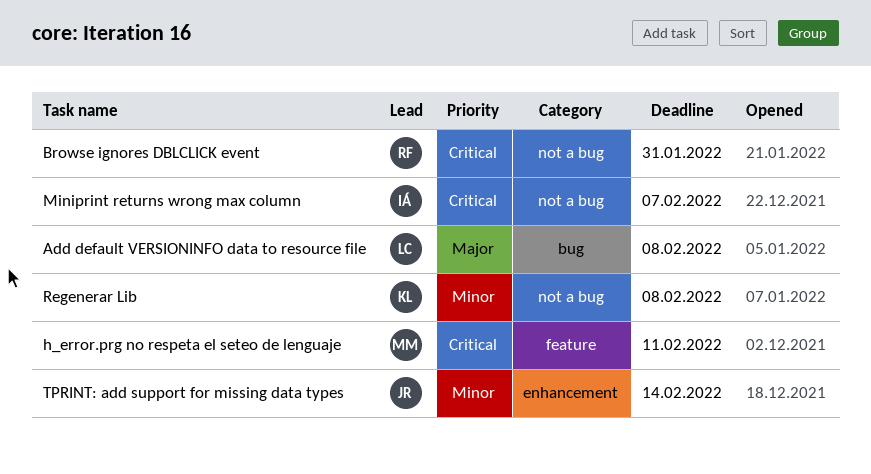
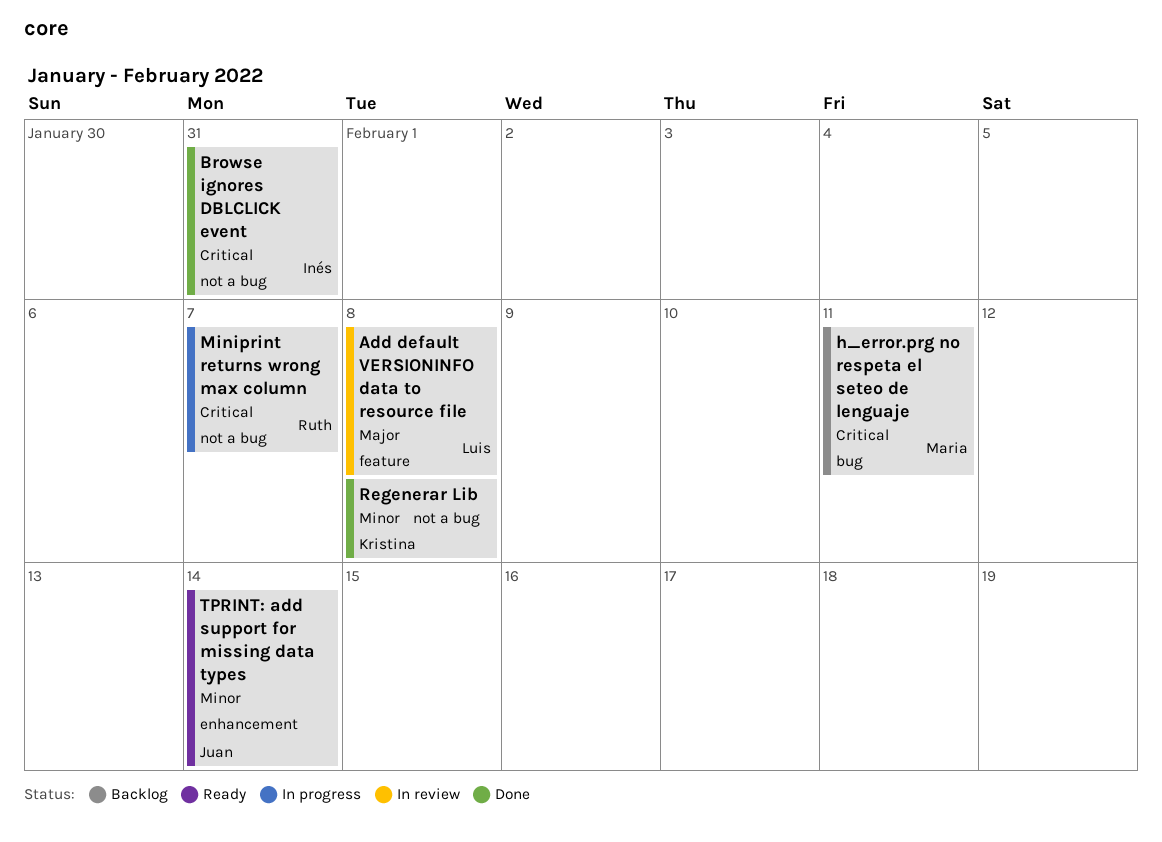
Add default VERSIONINFO data to resource file, label: bug -> feature
Browse ignores DBLCLICK event, owner: Ruth -> Inés
h_error.prg no respeta el seteo de lenguaje, label: feature -> bug
Miniprint returns wrong max column, owner: Inés -> Ruth

